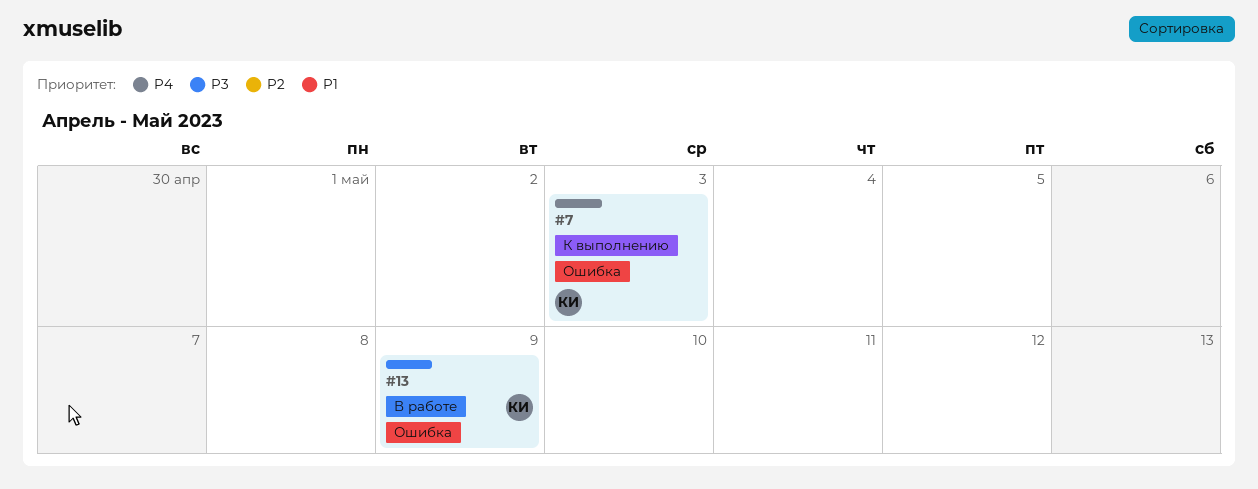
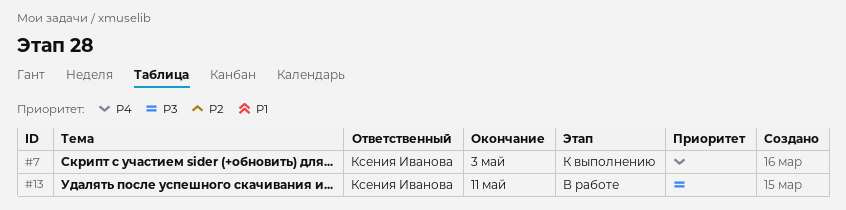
#13, due: May 9 -> May 11

